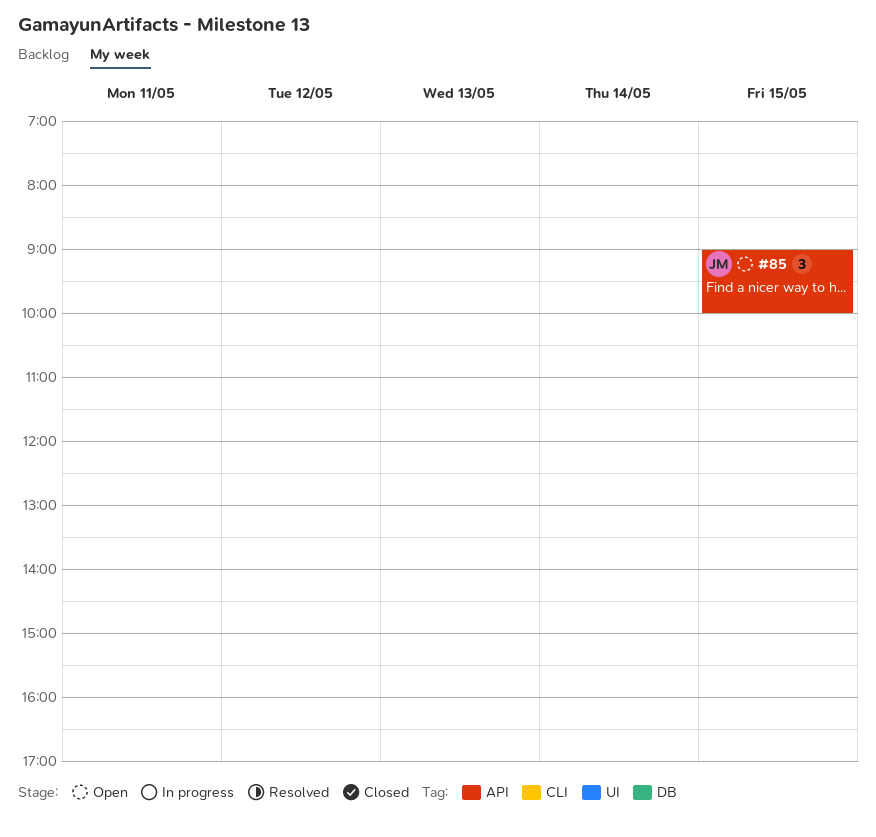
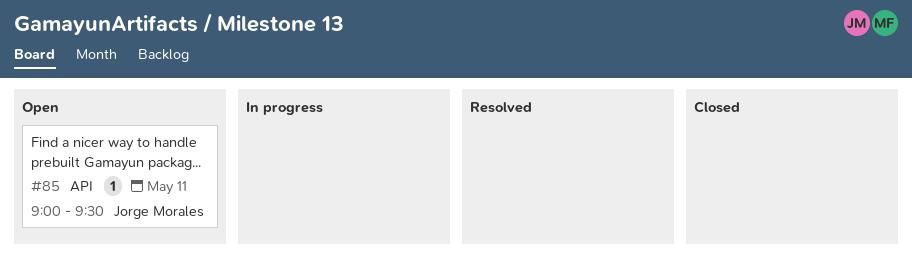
#85, estimate: 3 -> 1
#85, day: May 15 -> May 11
#85, ends: 10:00 -> 09:30

